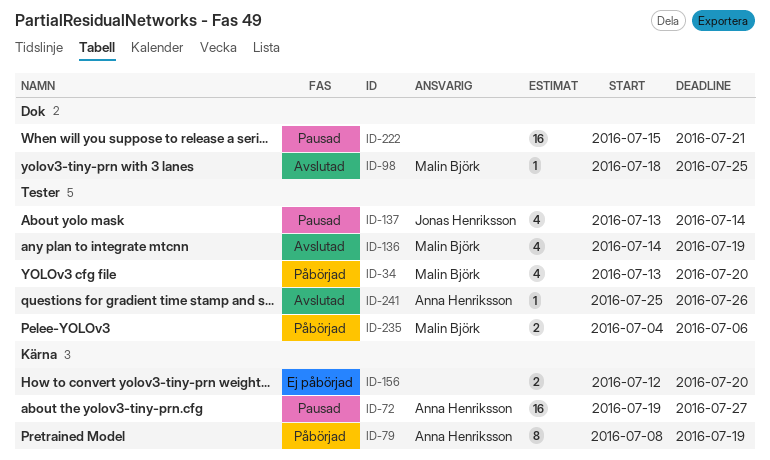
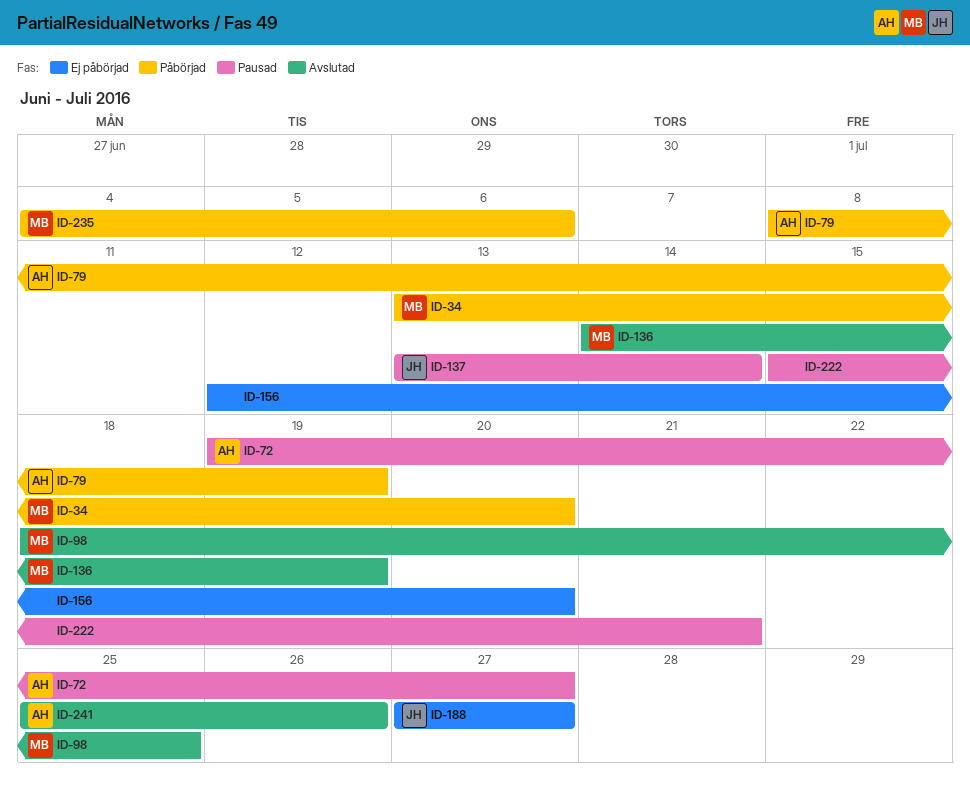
ID-188: none -> present

